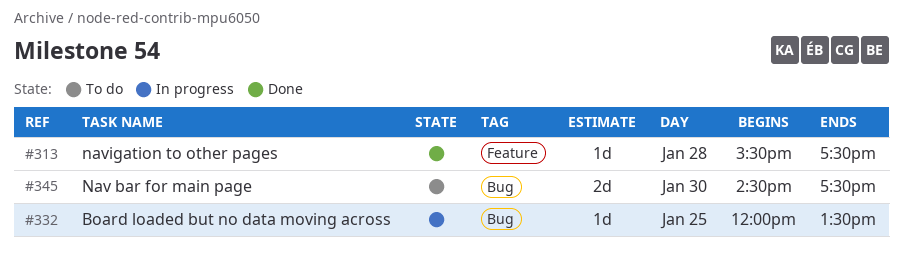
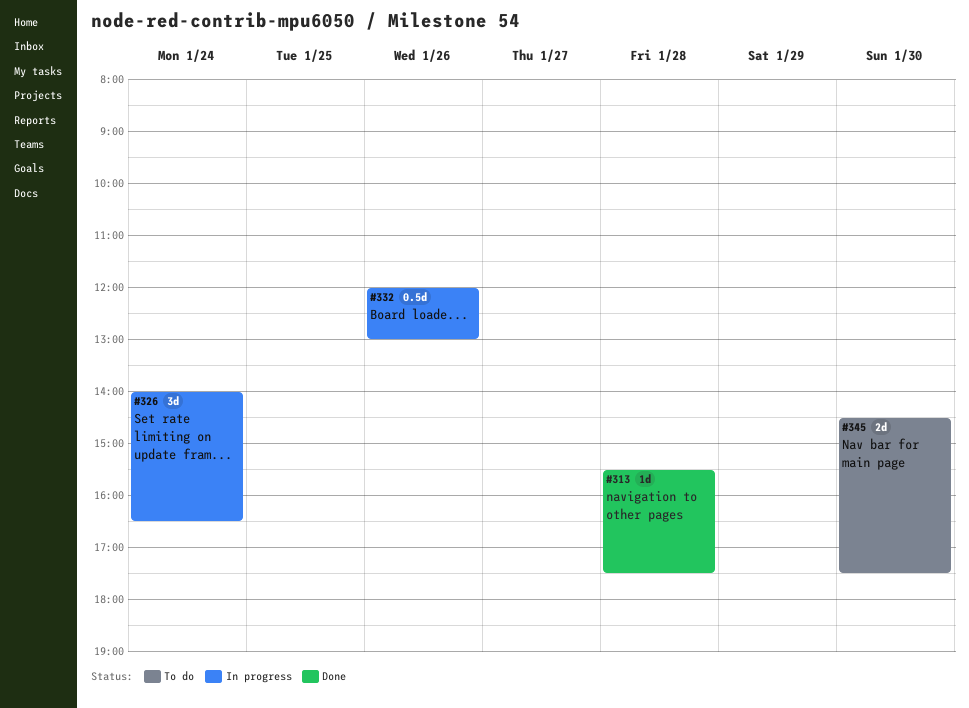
#326: none -> present
#332, estimate: 1d -> 0.5d
#332, day: Jan 25 -> Jan 26
#332, ends: 13:30 -> 13:00

